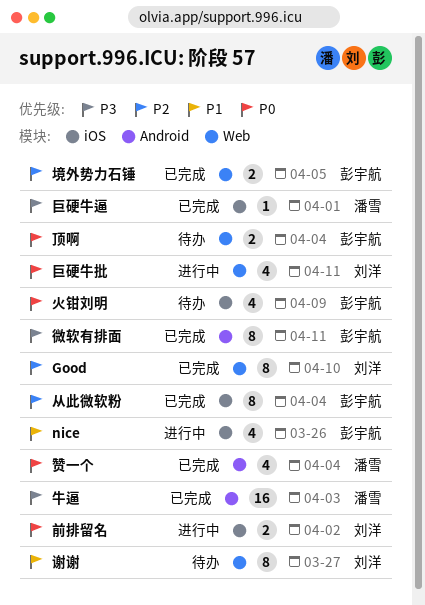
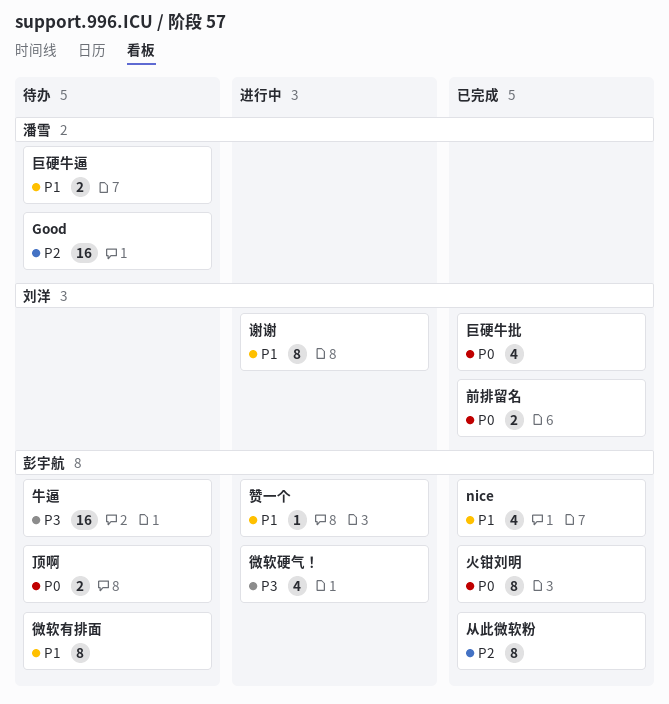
Good, status: 已完成 -> 待办
Good, owner: 刘洋 -> 潘雪
Good, estimate: 8 -> 16
nice, status: 进行中 -> 已完成
前排留名, status: 进行中 -> 已完成
境外势力石锤: present -> none
巨硬牛批, status: 进行中 -> 已完成
巨硬牛逼, status: 已完成 -> 待办
巨硬牛逼, priority: P3 -> P1
巨硬牛逼, estimate: 1 -> 2
微软有排面, status: 已完成 -> 待办
微软有排面, priority: P3 -> P1
微软硬气！: none -> present
火钳刘明, status: 待办 -> 已完成
火钳刘明, estimate: 4 -> 8
牛逼, status: 已完成 -> 待办
牛逼, owner: 潘雪 -> 彭宇航
谢谢, status: 待办 -> 进行中
赞一个, status: 已完成 -> 进行中
赞一个, owner: 潘雪 -> 彭宇航
赞一个, priority: P0 -> P1
赞一个, estimate: 4 -> 1

